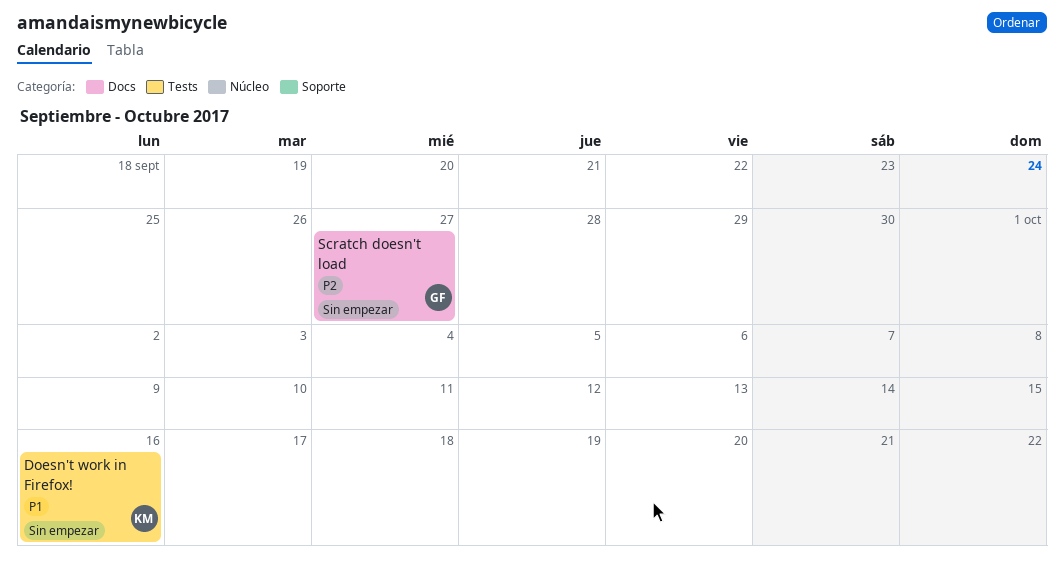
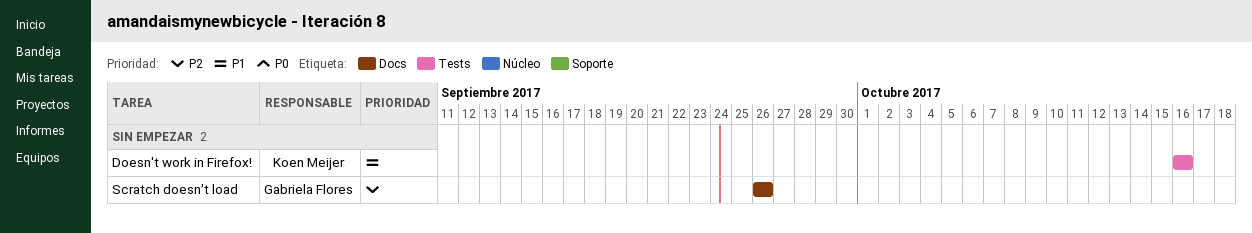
Scratch doesn't load, due: Sep 27 -> Sep 26

